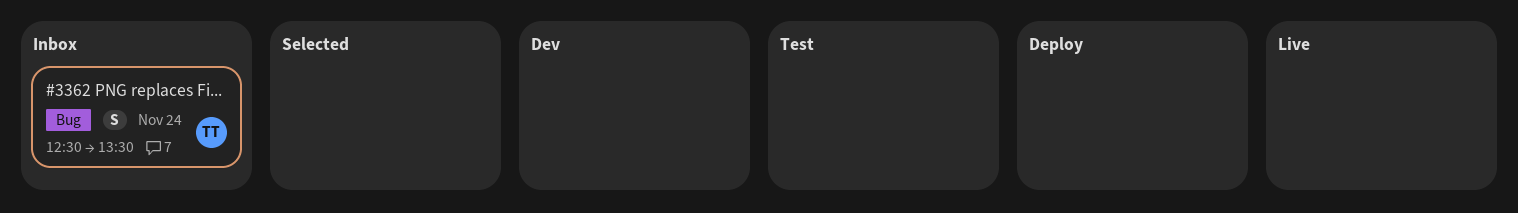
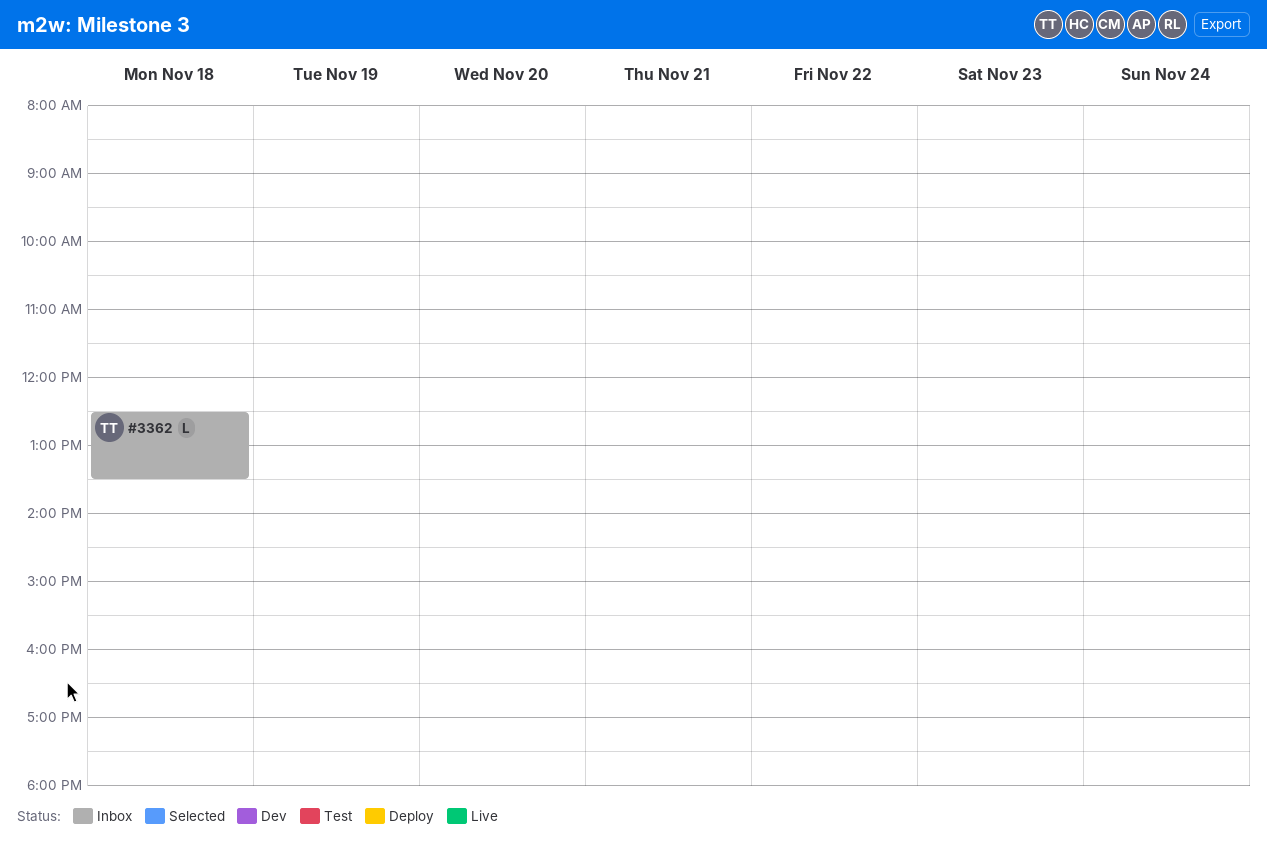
#3362, estimate: S -> L
#3362, day: Nov 24 -> Nov 18

